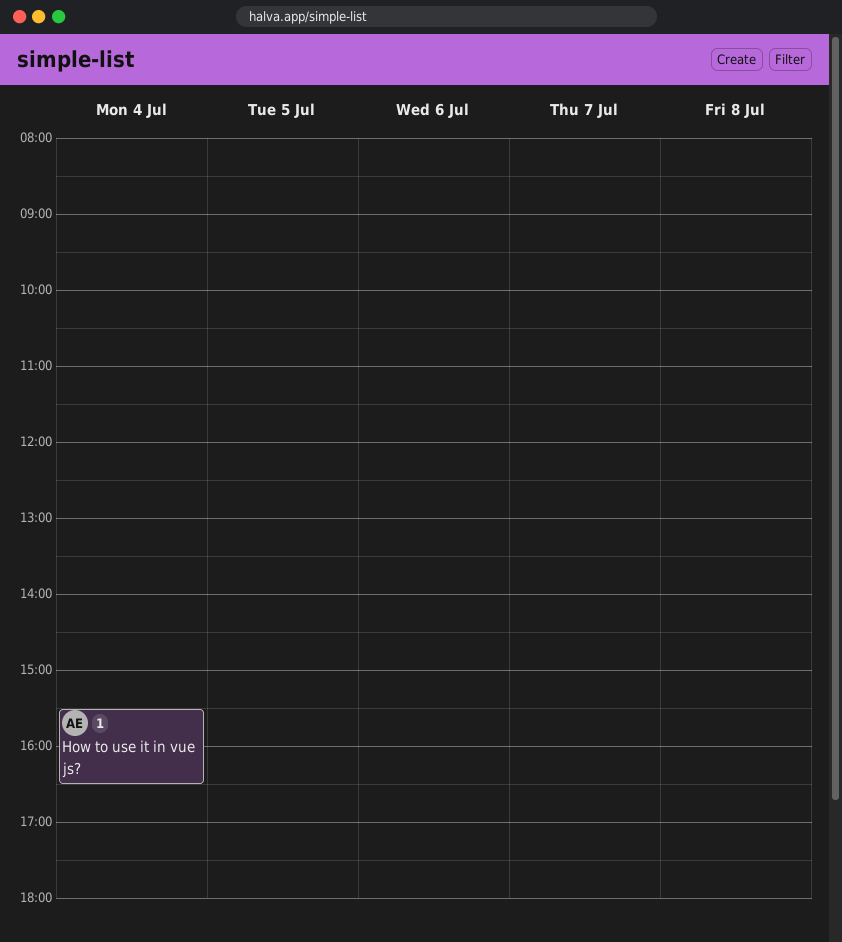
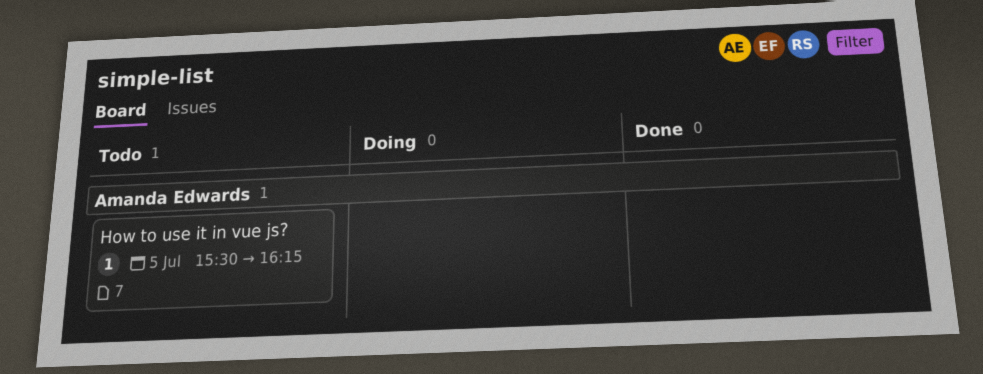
How to use it in vue js?, day: Jul 4 -> Jul 5
How to use it in vue js?, ends: 16:30 -> 16:15

